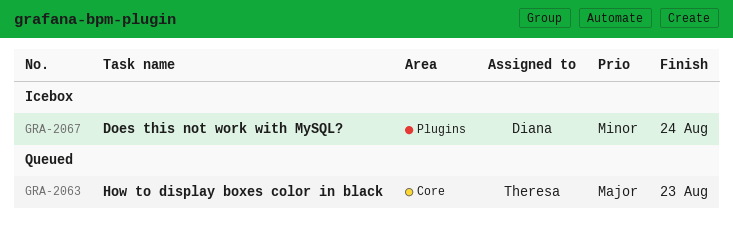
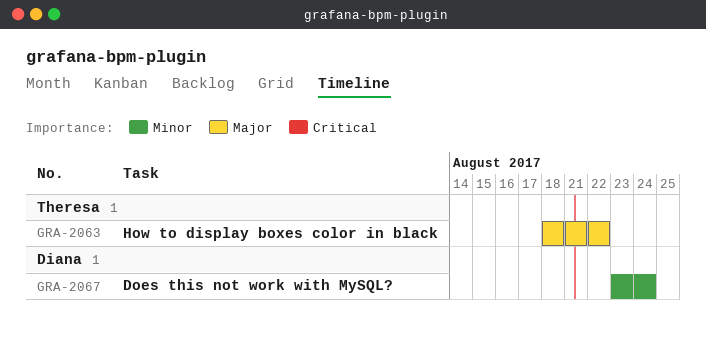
GRA-2063, due: Aug 23 -> Aug 22

